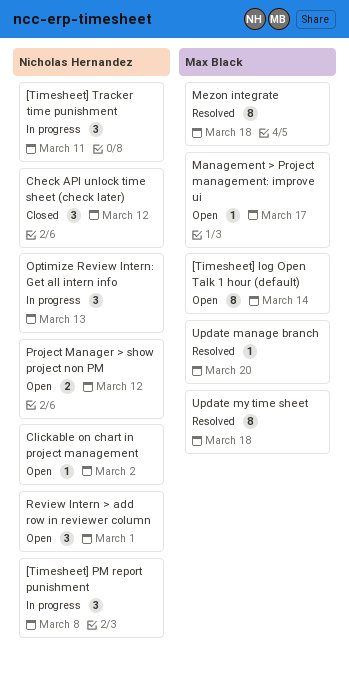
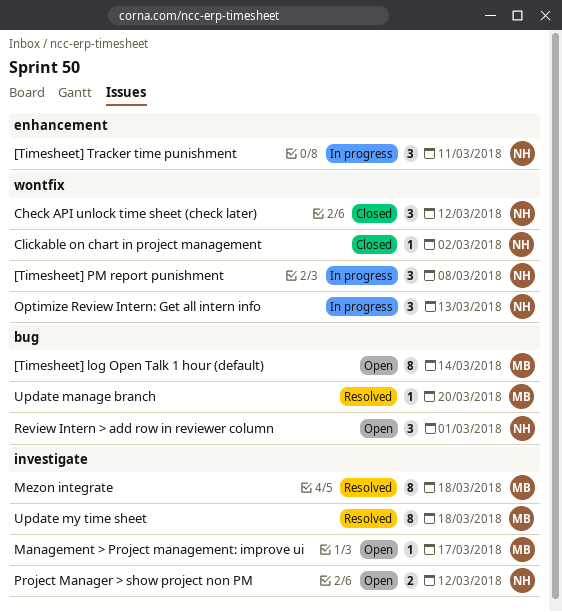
Clickable on chart in project management, status: Open -> Closed

